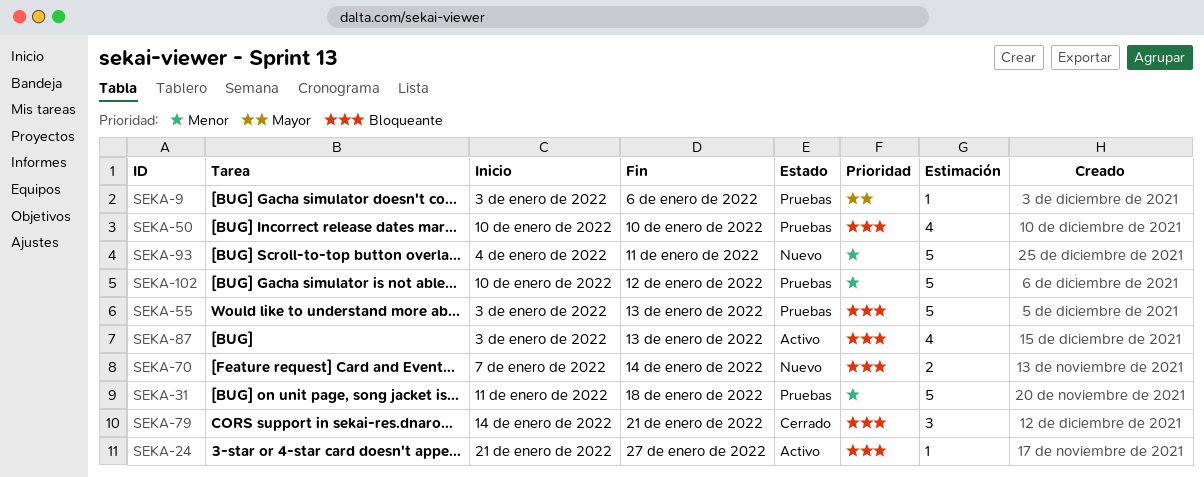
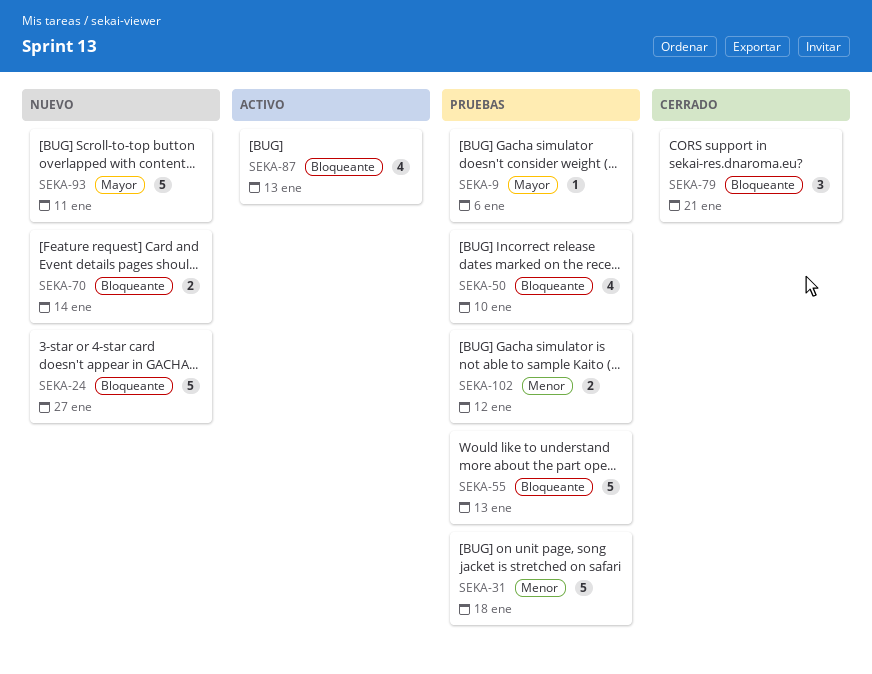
SEKA-24, status: Activo -> Nuevo
SEKA-24, estimate: 1 -> 5
SEKA-93, priority: Menor -> Mayor
SEKA-102, estimate: 5 -> 2

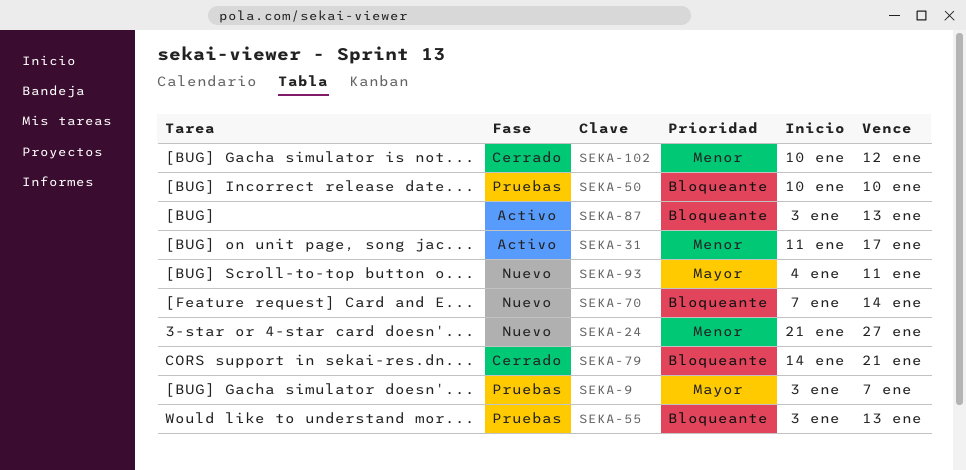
SEKA-9, due: Jan 6 -> Jan 7
SEKA-24, priority: Bloqueante -> Menor
SEKA-31, status: Pruebas -> Activo
SEKA-31, due: Jan 18 -> Jan 17
SEKA-102, status: Pruebas -> Cerrado

